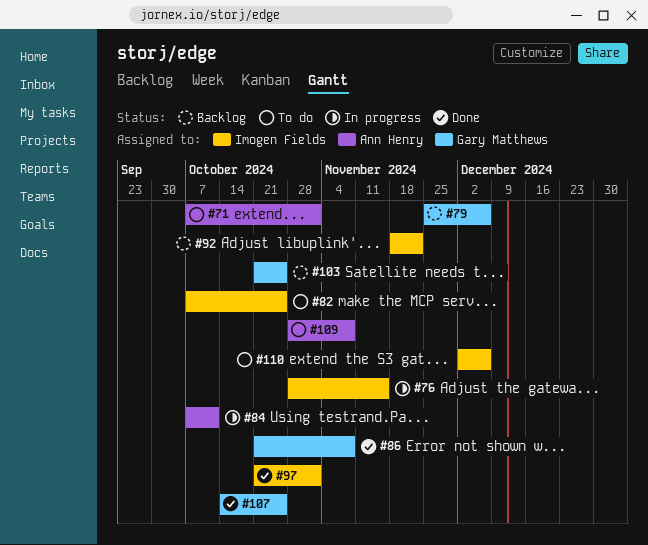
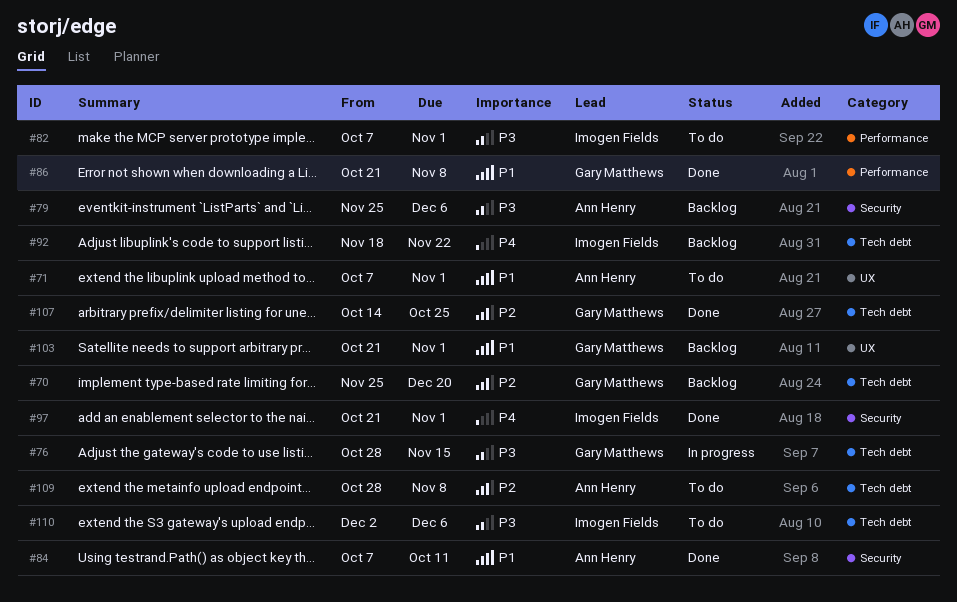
#70: none -> present
#76, owner: Imogen Fields -> Gary Matthews
#79, owner: Gary Matthews -> Ann Henry
#82, due: Oct 25 -> Nov 1
#84, status: In progress -> Done
#103, due: Oct 25 -> Nov 1

